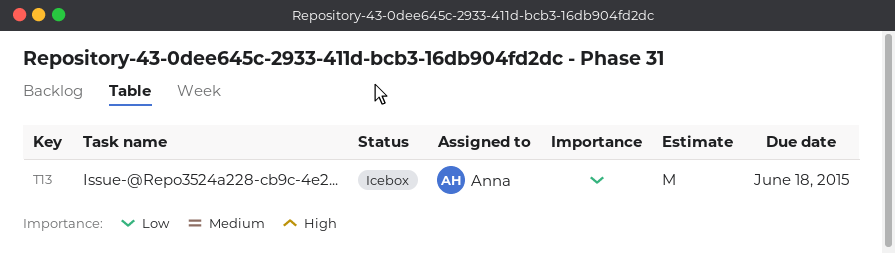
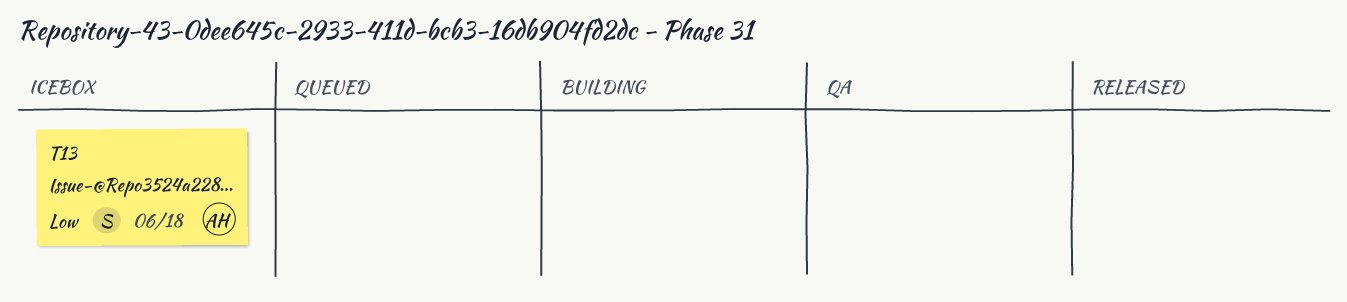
T13, estimate: M -> S

